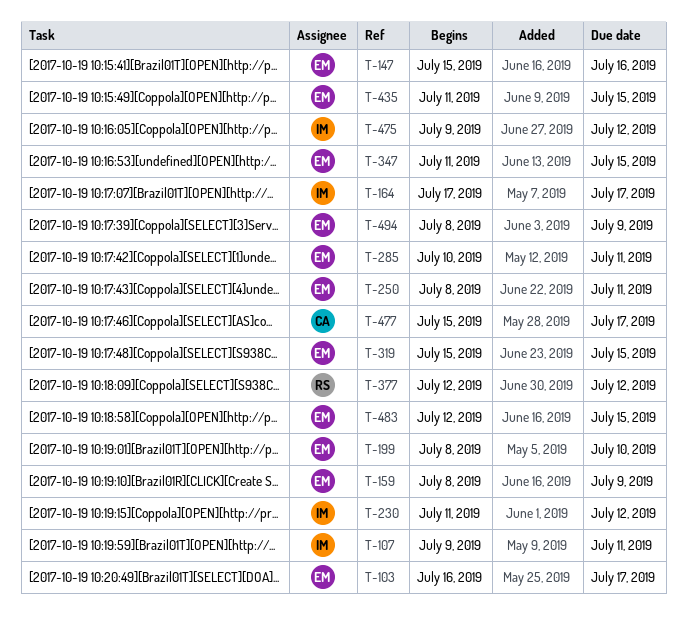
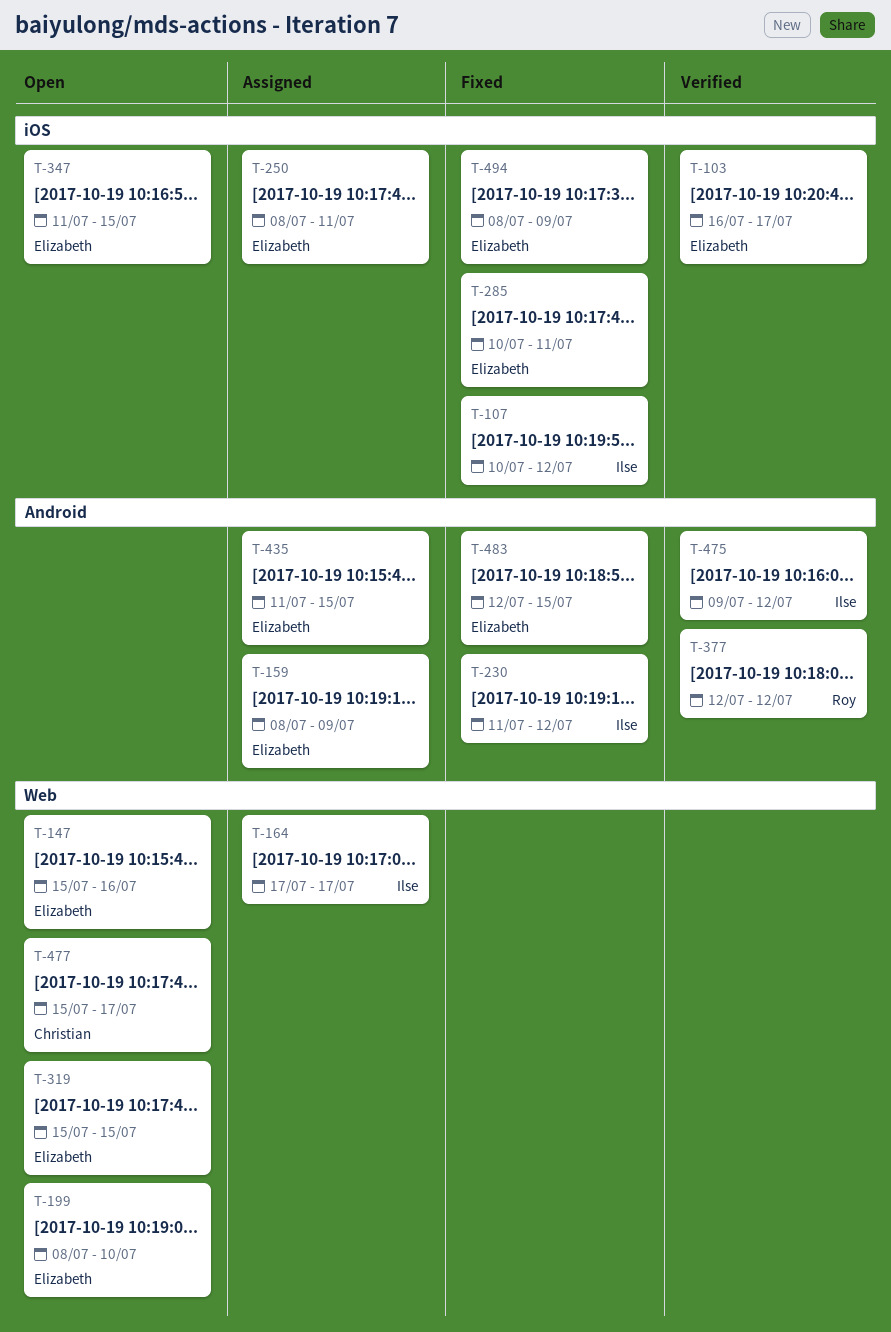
T-107, start: Jul 9 -> Jul 10
T-107, due: Jul 11 -> Jul 12

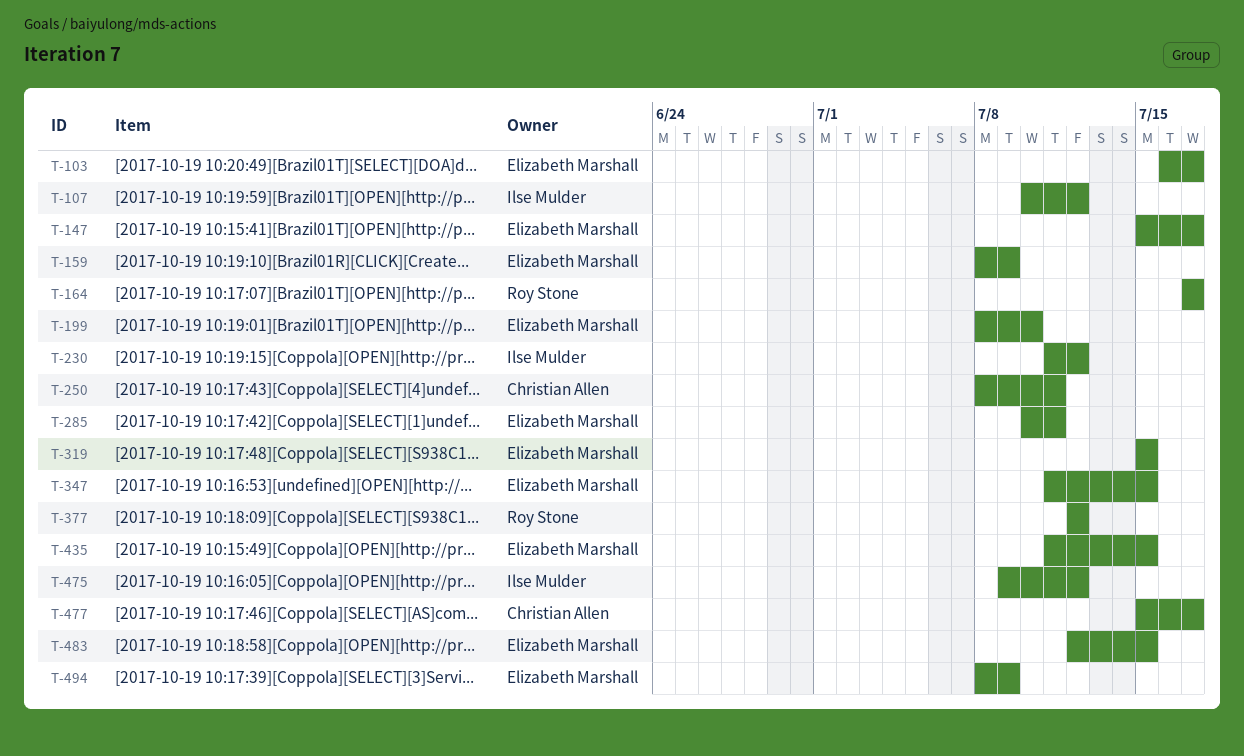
T-147, due: Jul 16 -> Jul 17
T-164, owner: Ilse Mulder -> Roy Stone
T-250, owner: Elizabeth Marshall -> Christian Allen

